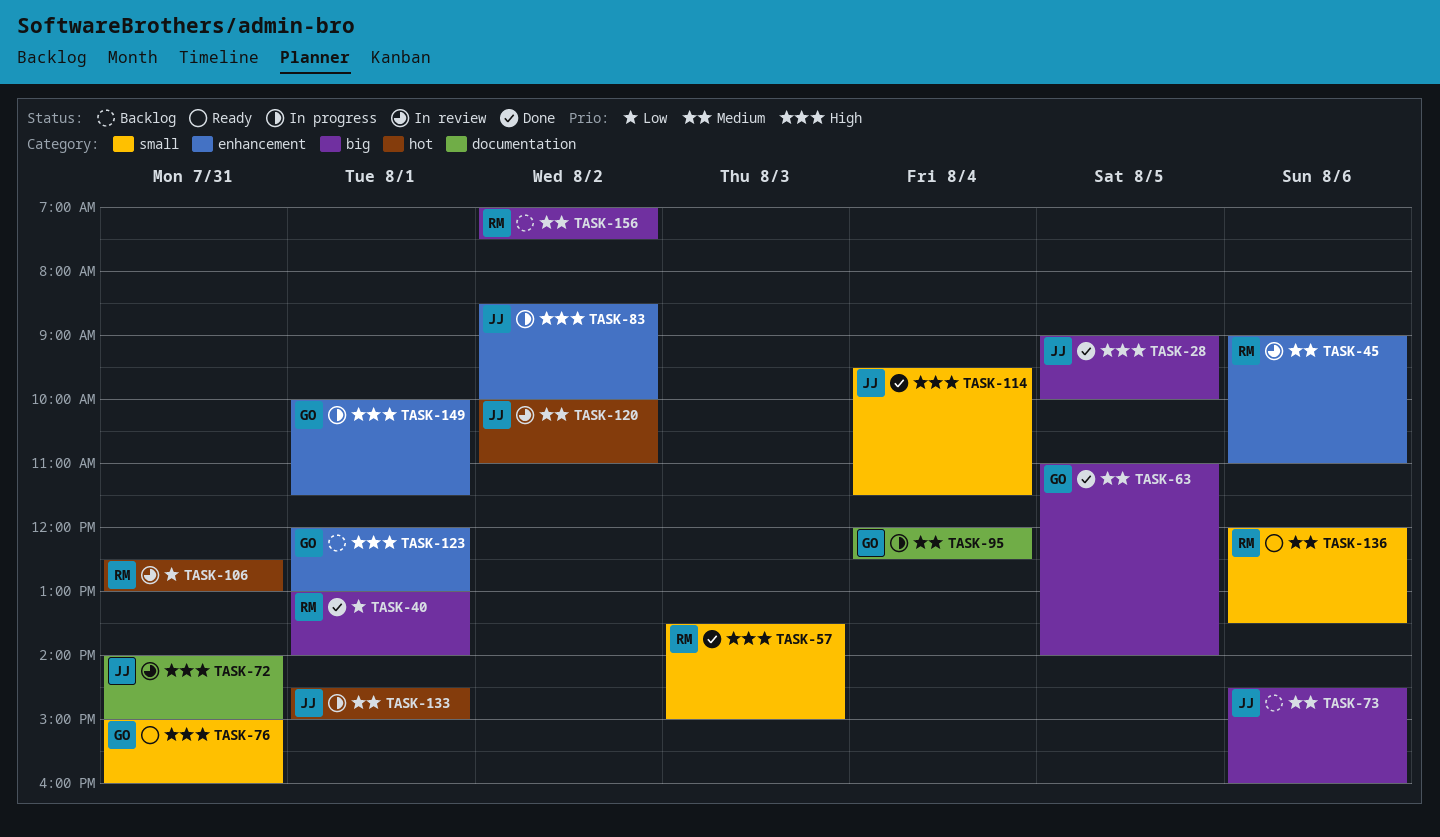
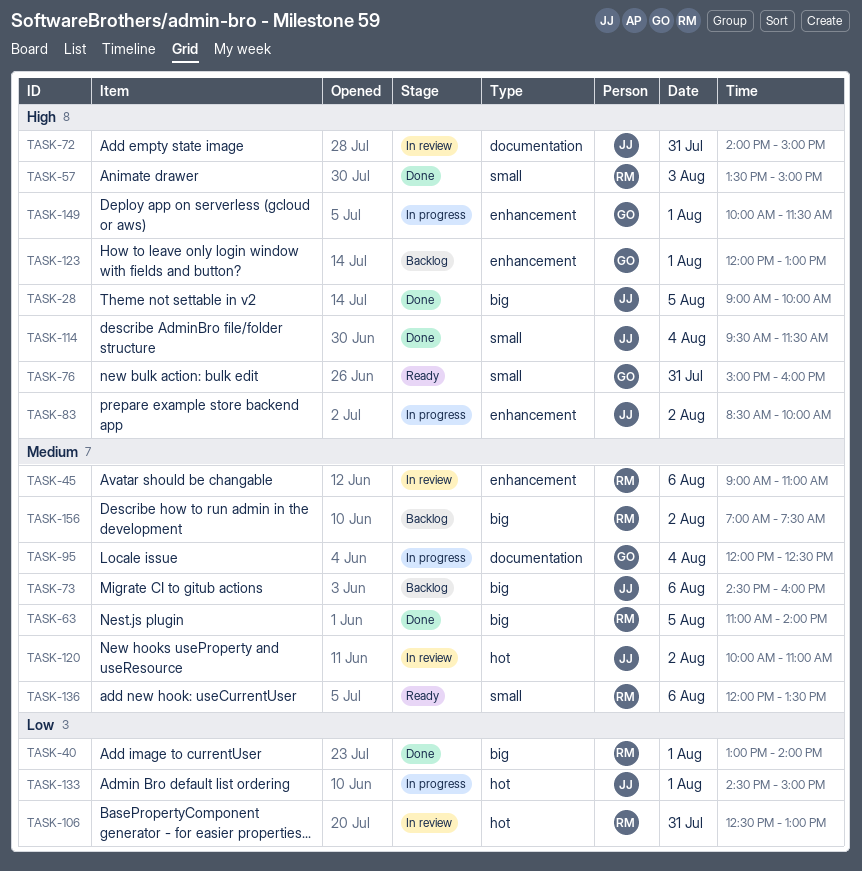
TASK-63, owner: GO -> RM
TASK-133, priority: Medium -> Low

